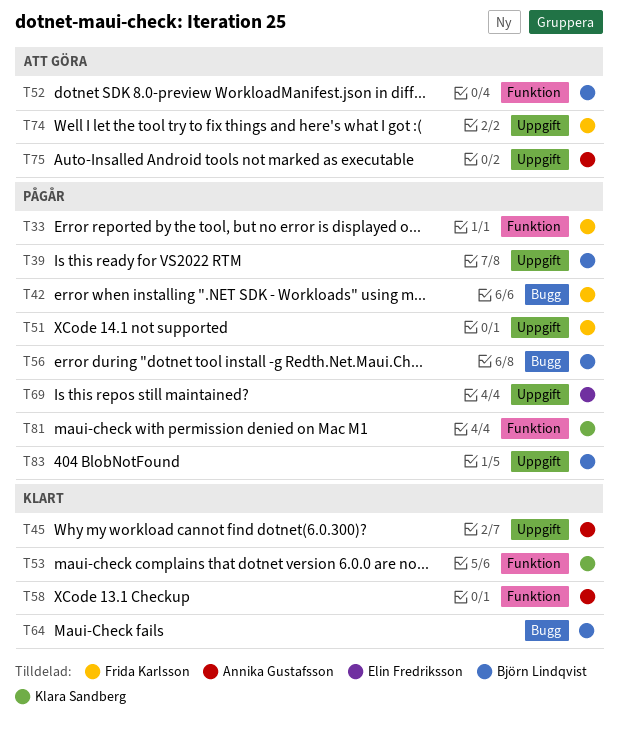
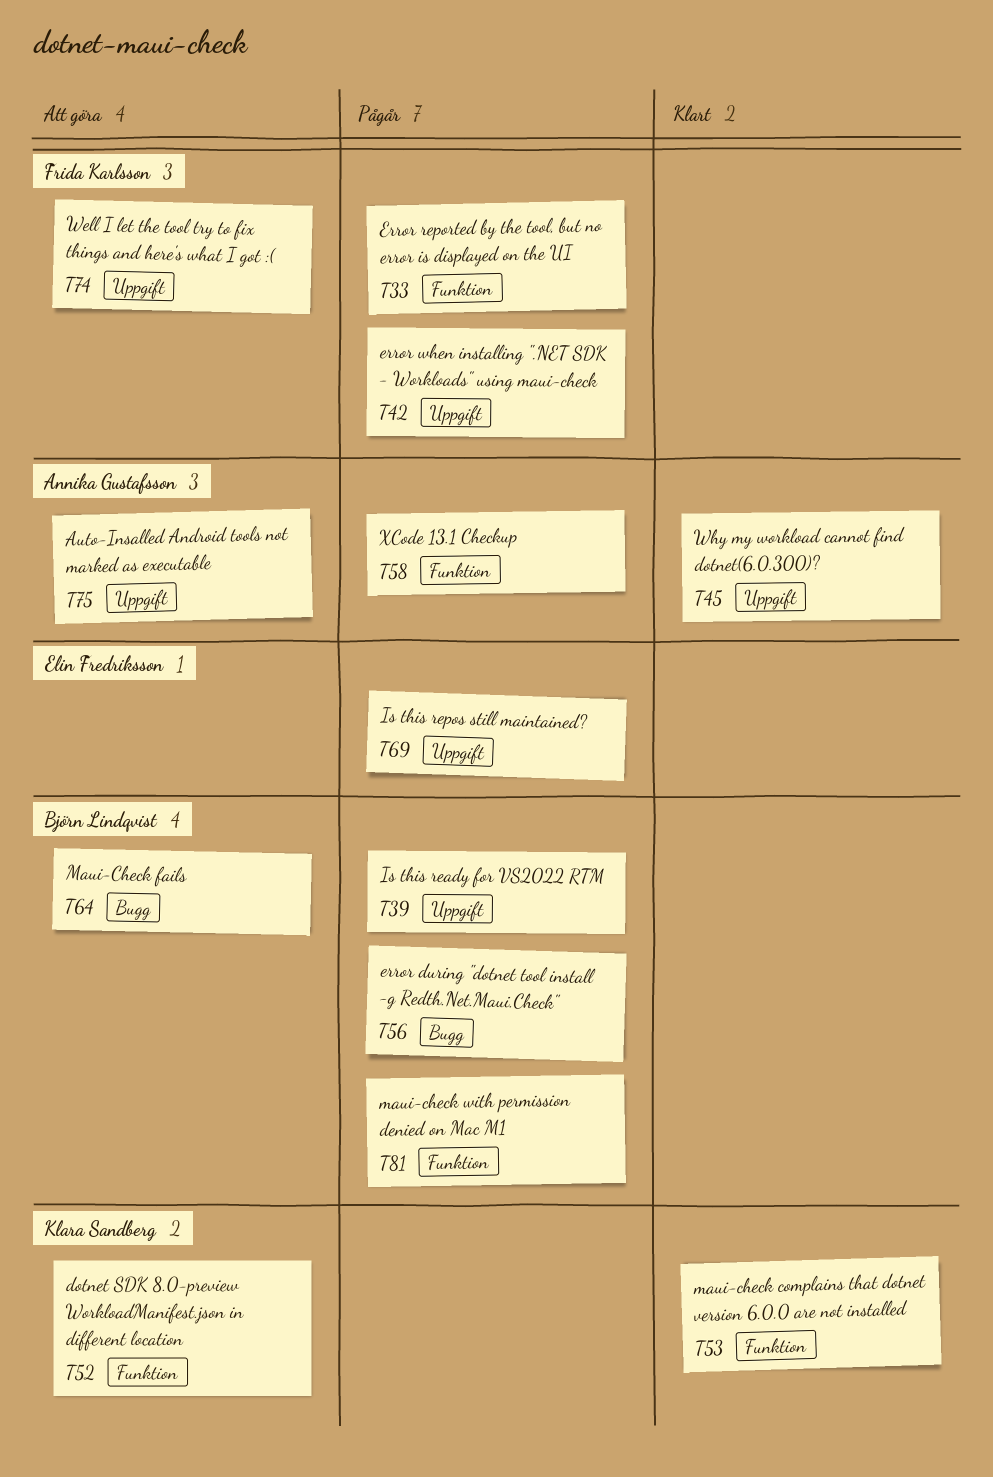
T42, label: Bugg -> Uppgift
T51: present -> none
T52, owner: Björn Lindqvist -> Klara Sandberg
T58, status: Klart -> Pågår
T64, status: Klart -> Att göra
T81, owner: Klara Sandberg -> Björn Lindqvist
T83: present -> none

